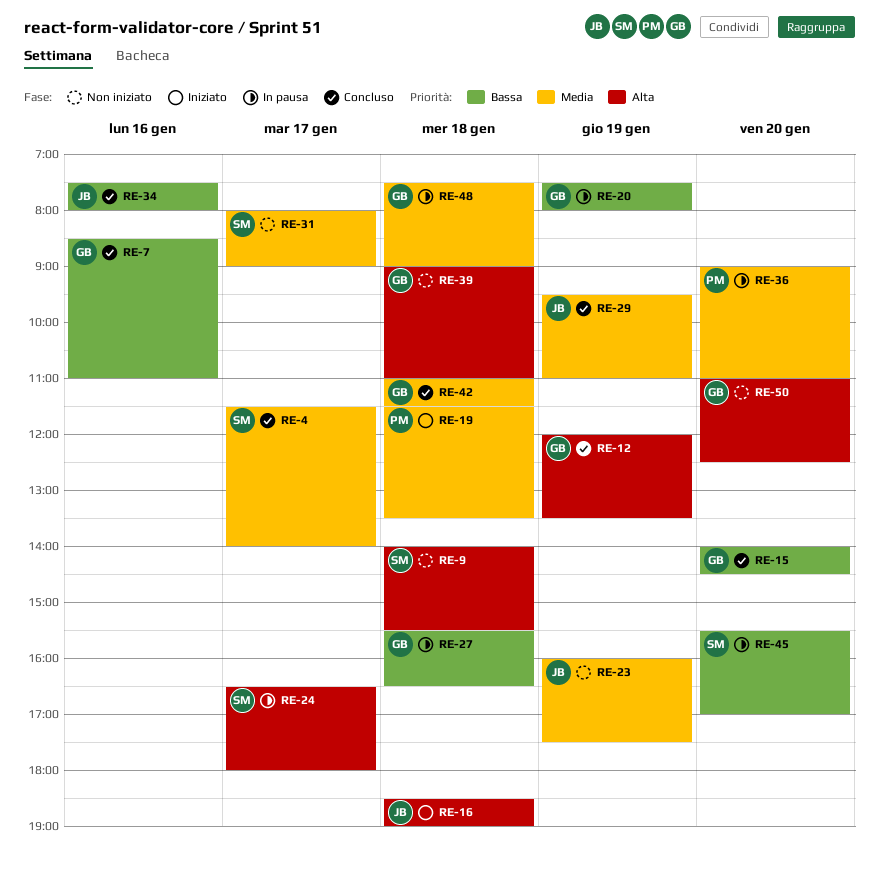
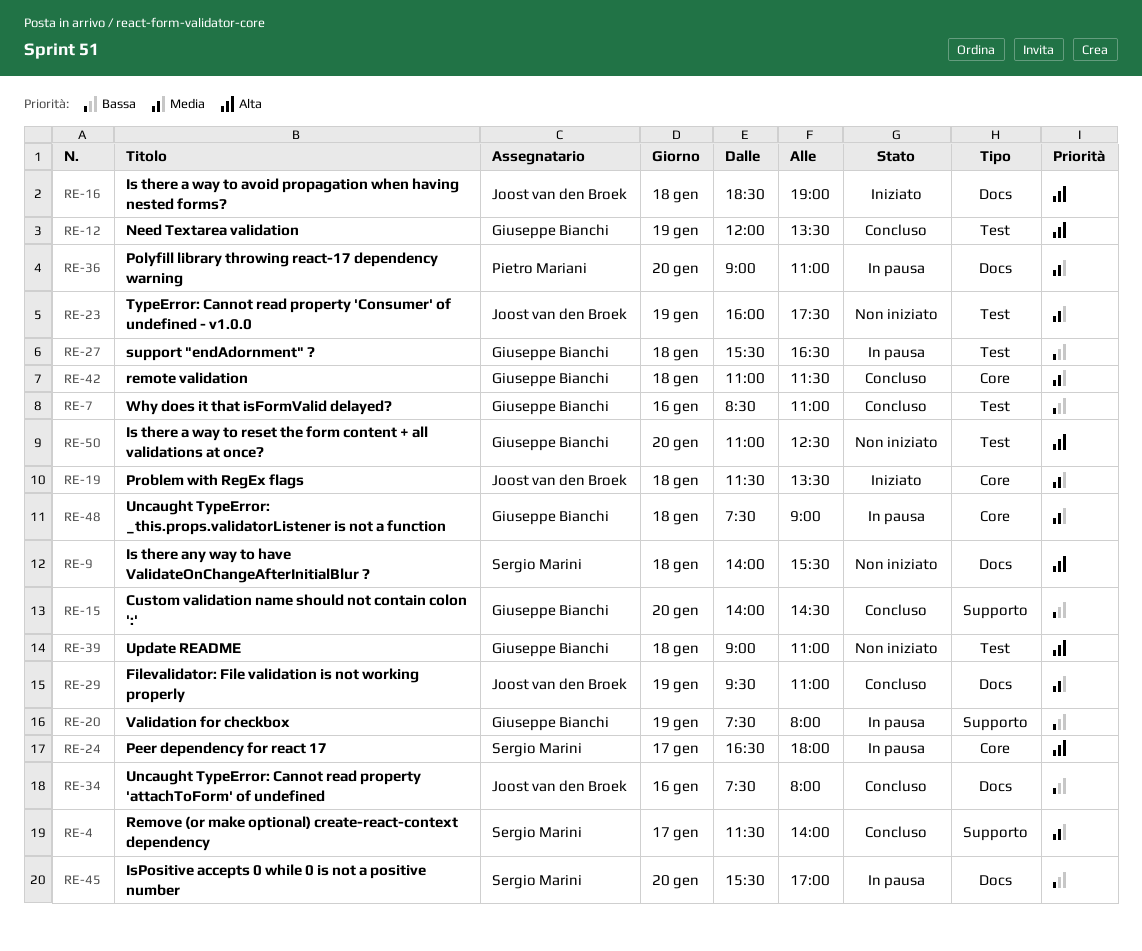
RE-19, owner: Pietro Mariani -> Joost van den Broek
RE-31: present -> none

